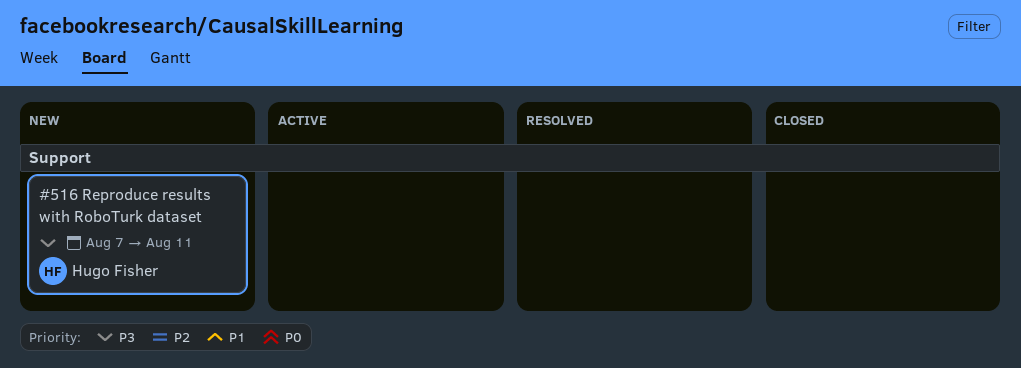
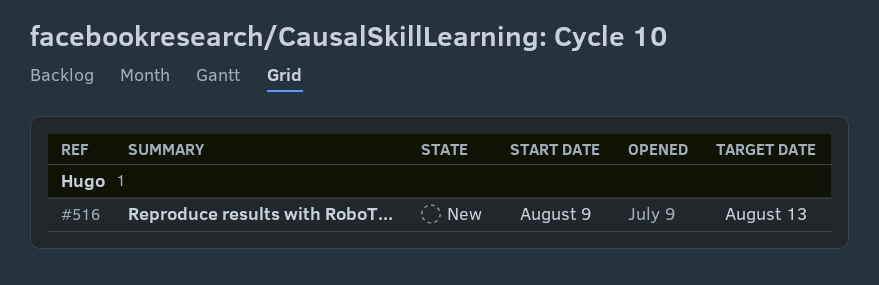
#516, start: Aug 7 -> Aug 9
#516, due: Aug 11 -> Aug 13

